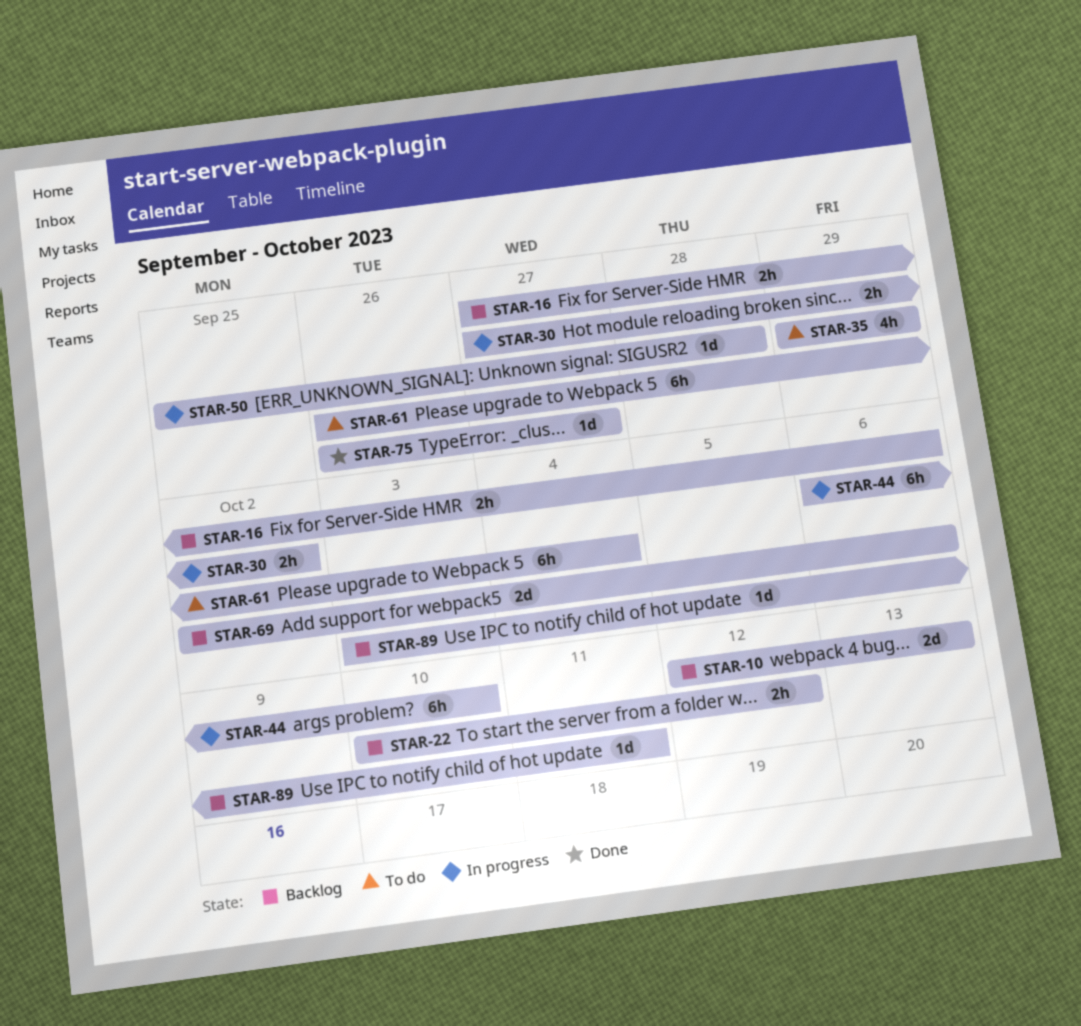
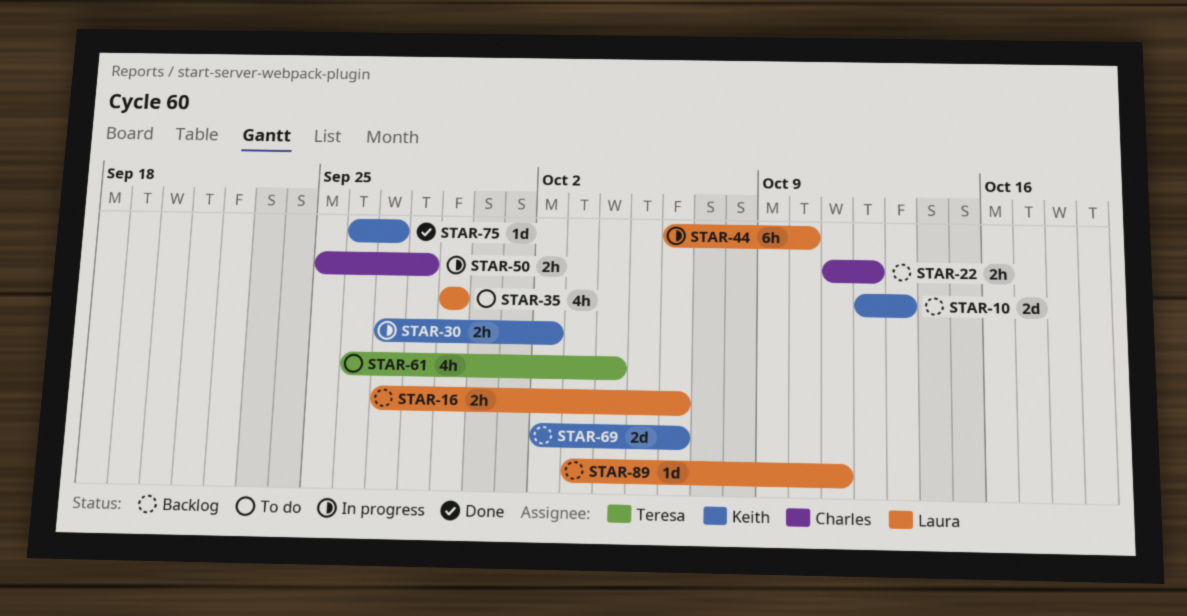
STAR-22, start: Oct 10 -> Oct 11
STAR-50, estimate: 1d -> 2h
STAR-61, estimate: 6h -> 4h

